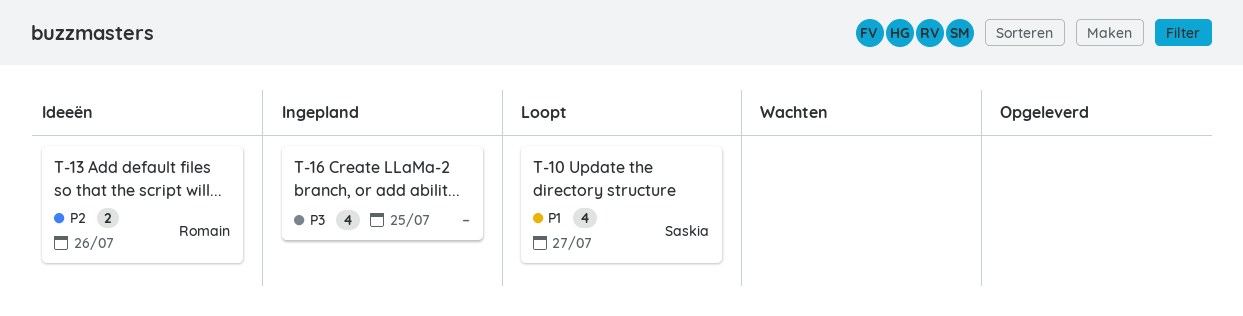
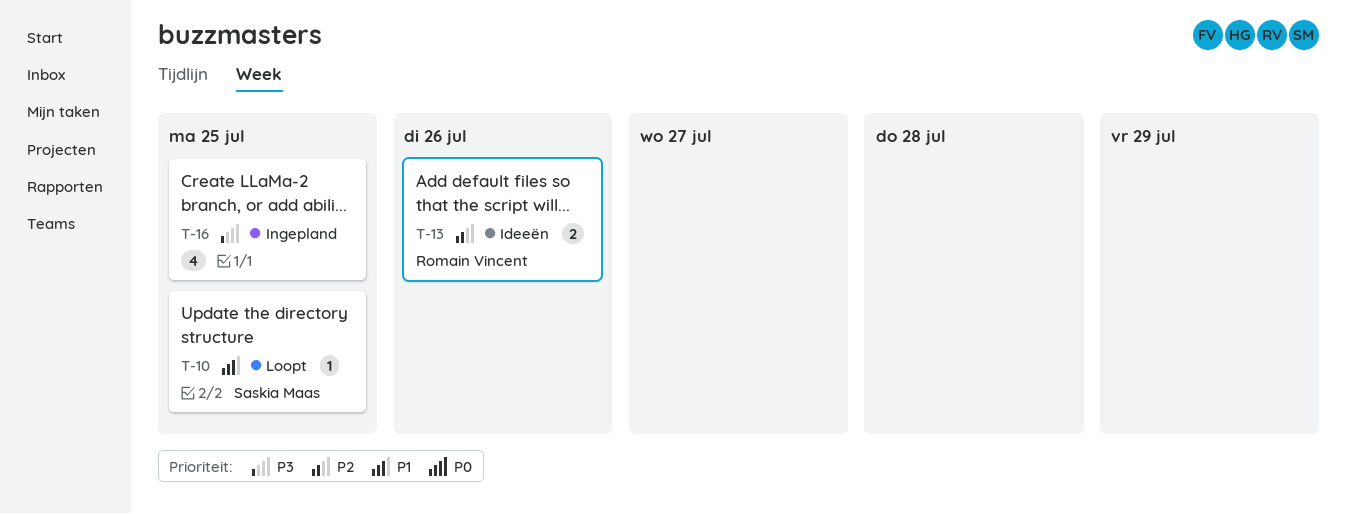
T-10, estimate: 4 -> 1
T-10, due: Jul 27 -> Jul 25

